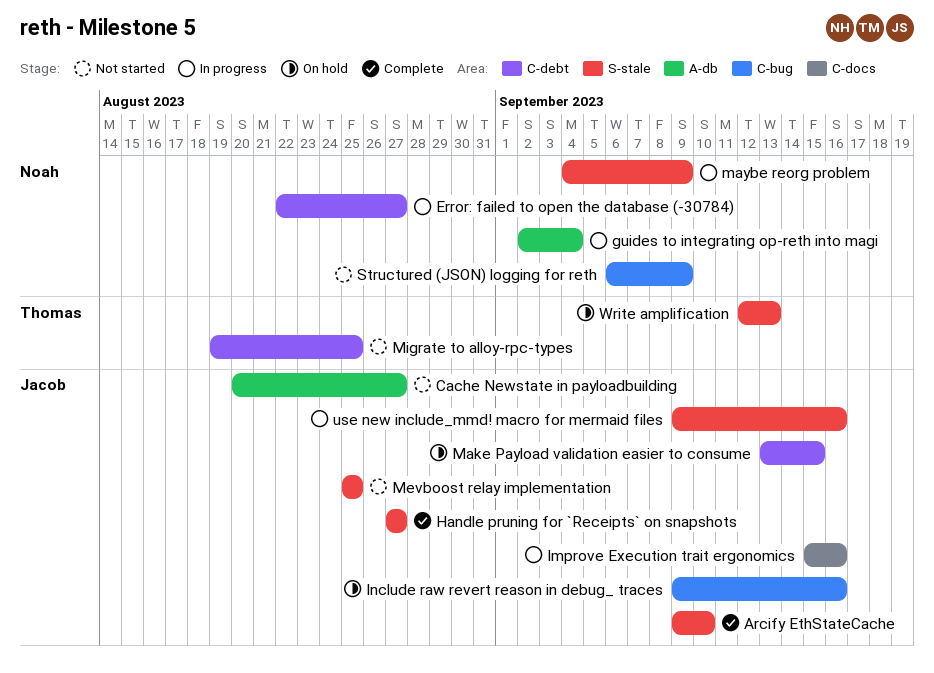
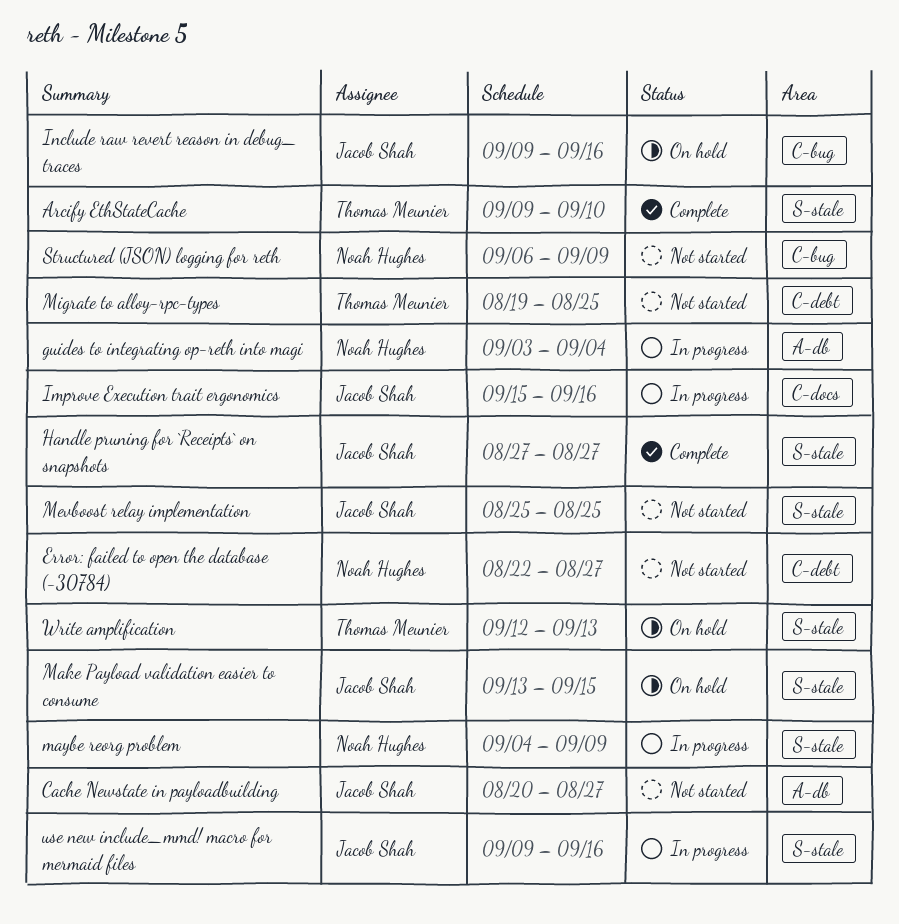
Arcify EthStateCache, owner: Jacob Shah -> Thomas Meunier
Error: failed to open the database (-30784), status: In progress -> Not started
guides to integrating op-reth into magi, start: Sep 2 -> Sep 3
Make Payload validation easier to consume, label: C-debt -> S-stale

